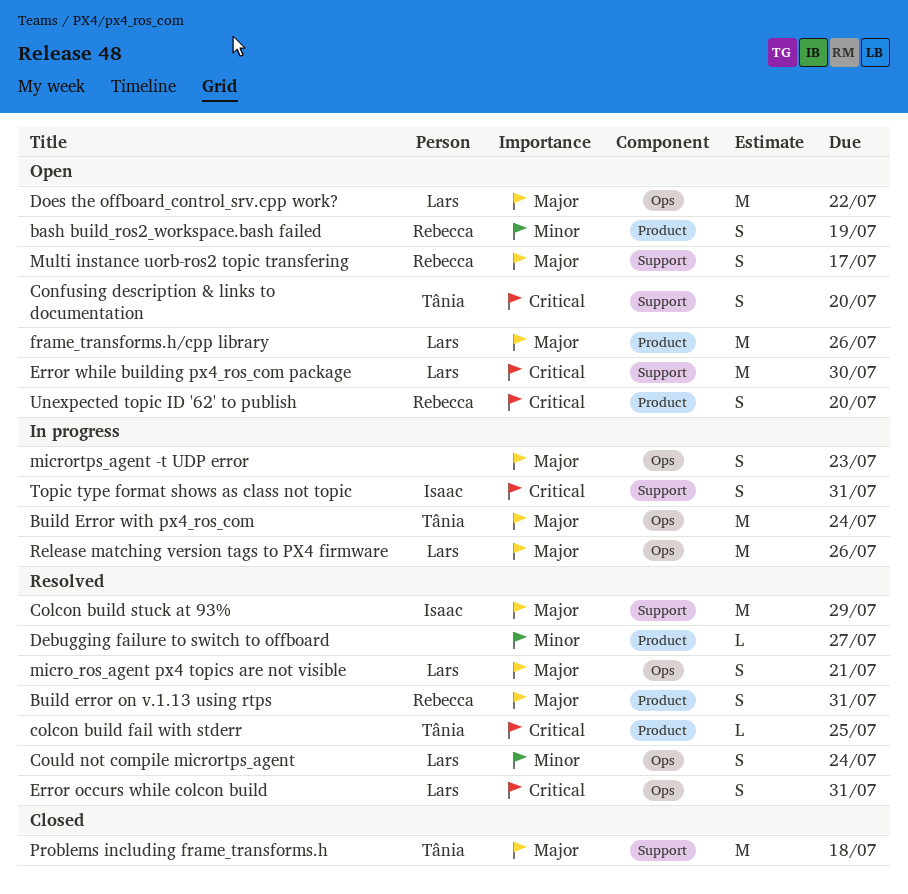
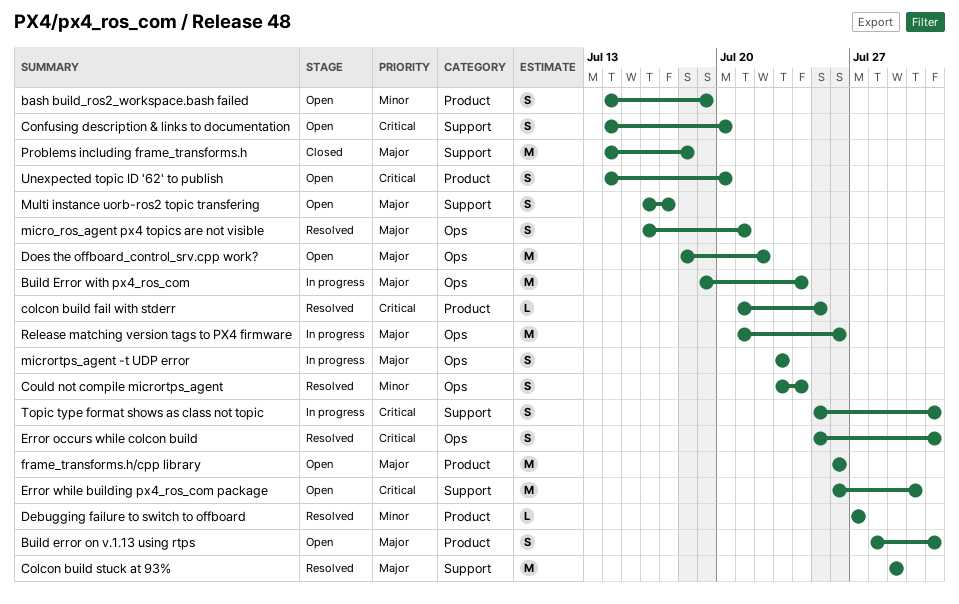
Build error on v.1.13 using rtps, status: Resolved -> Open

